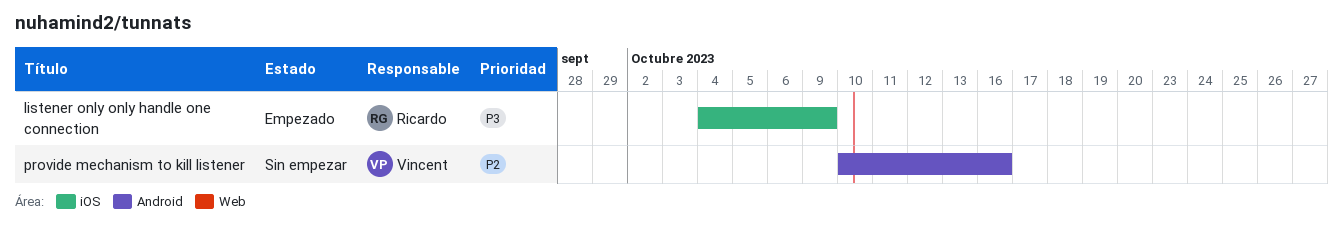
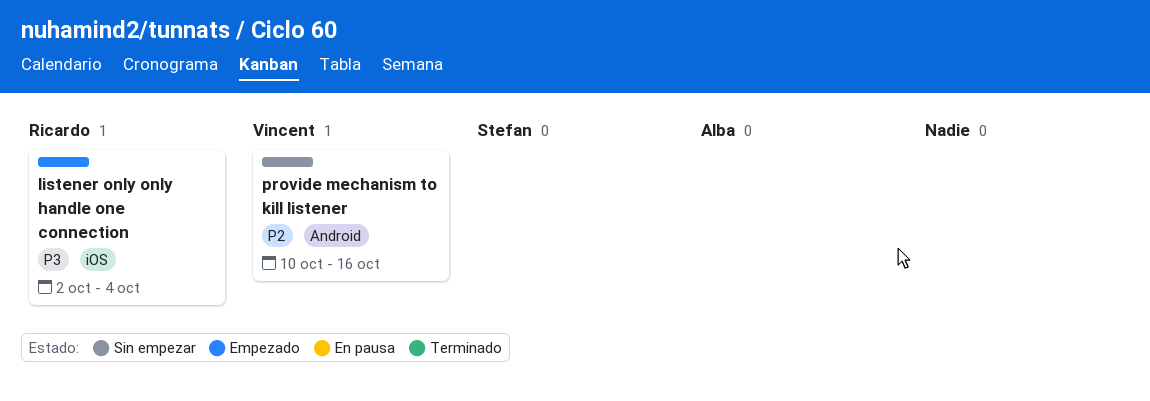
listener only only handle one connection, start: Oct 4 -> Oct 2
listener only only handle one connection, due: Oct 9 -> Oct 4

